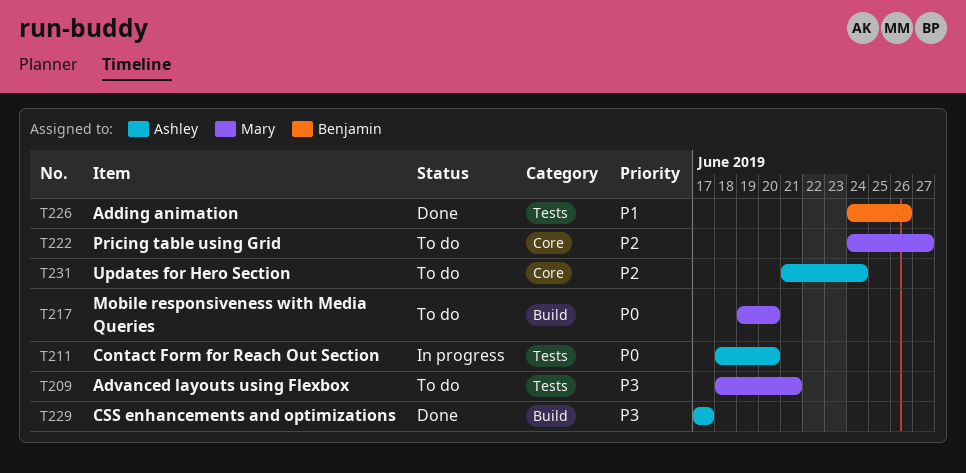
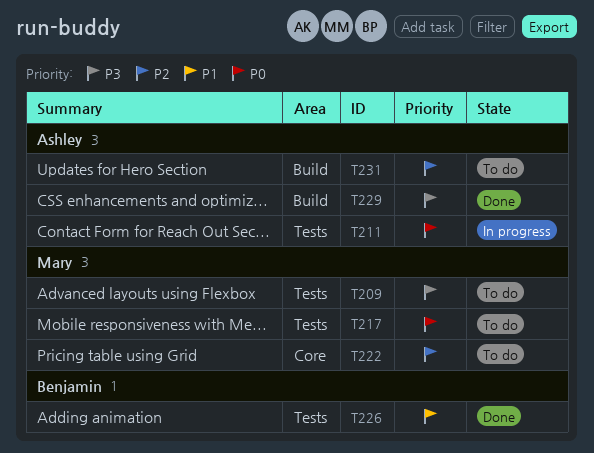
T217, label: Build -> Tests
T231, label: Core -> Build

